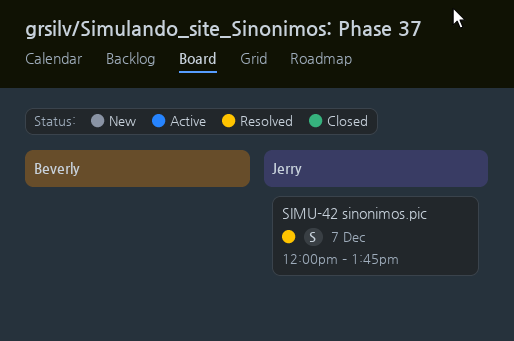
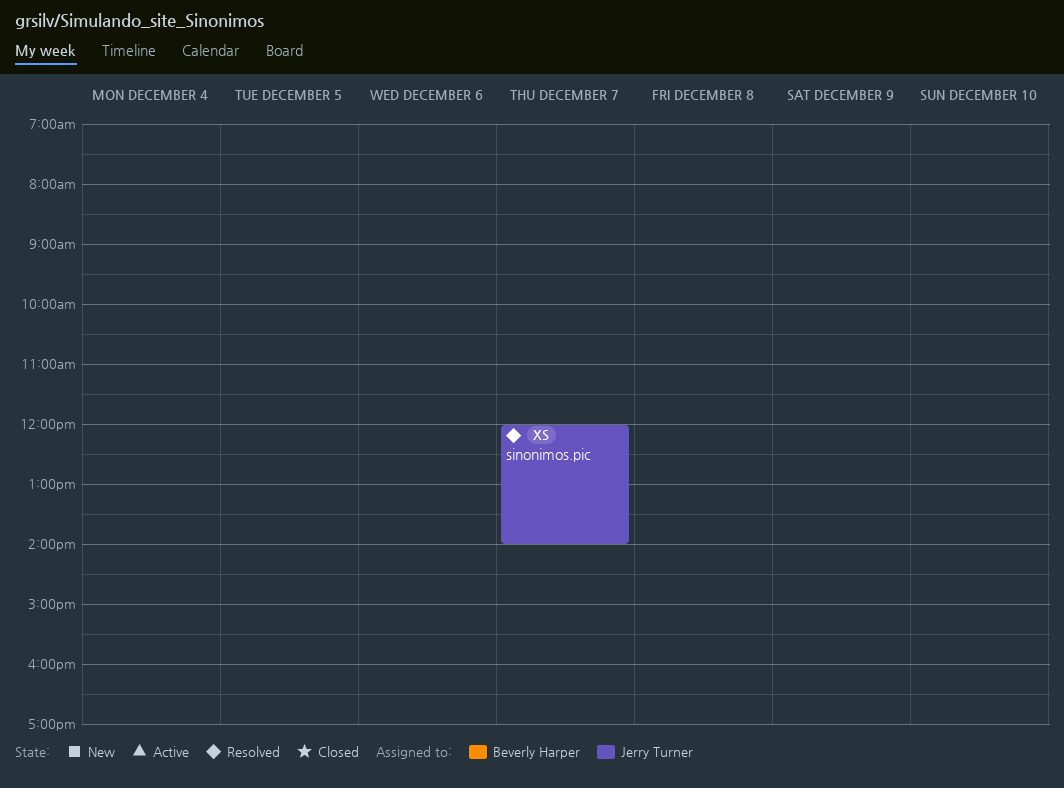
sinonimos.pic, estimate: S -> XS
sinonimos.pic, ends: 13:45 -> 14:00

